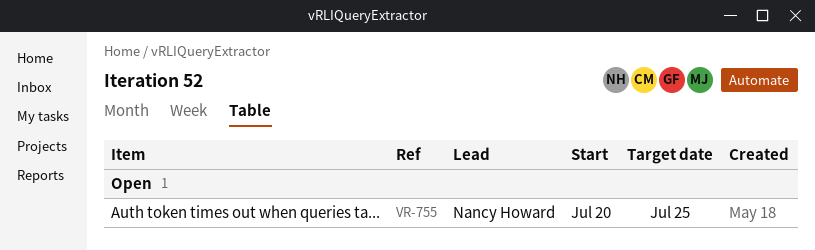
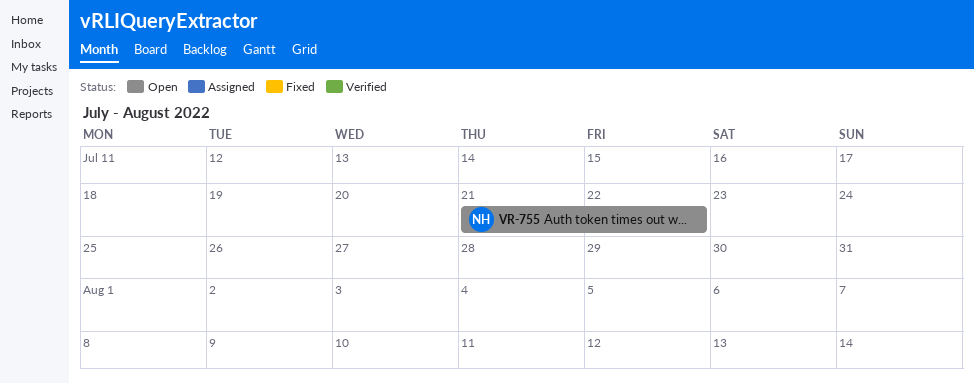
VR-755, start: Jul 20 -> Jul 21
VR-755, due: Jul 25 -> Jul 22

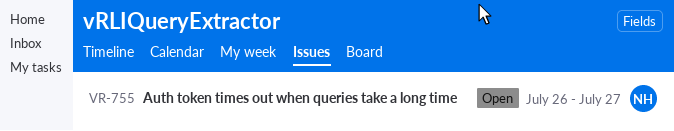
VR-755, start: Jul 21 -> Jul 26
VR-755, due: Jul 22 -> Jul 27

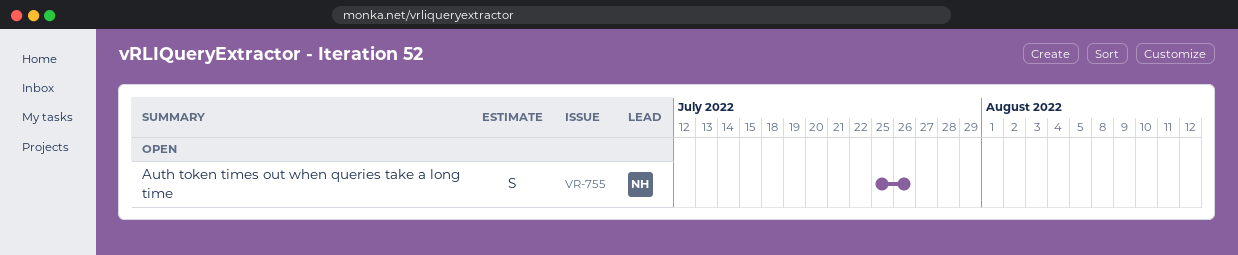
VR-755, start: Jul 26 -> Jul 25
VR-755, due: Jul 27 -> Jul 26

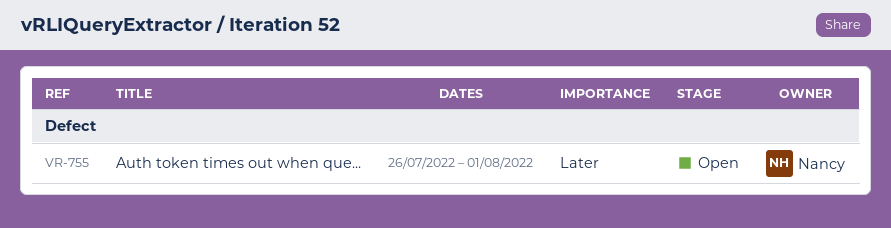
VR-755, start: Jul 25 -> Jul 26
VR-755, due: Jul 26 -> Aug 1

